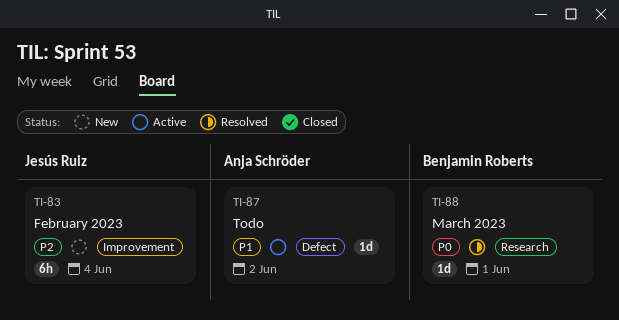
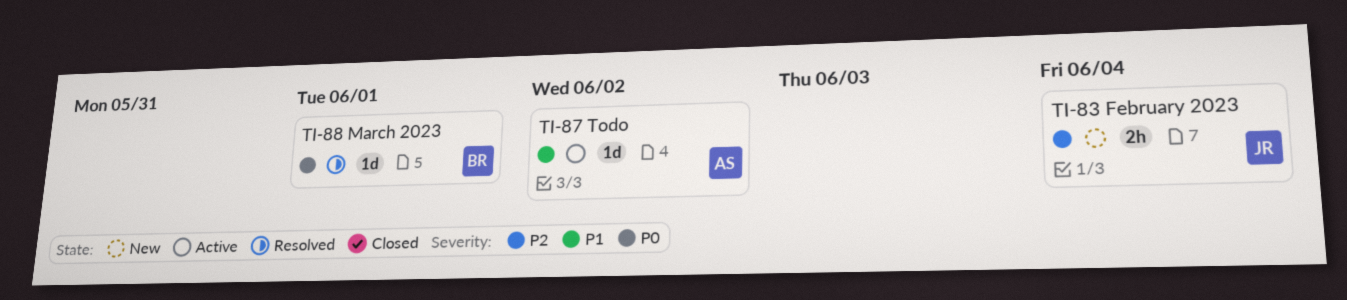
TI-83, estimate: 6h -> 2h

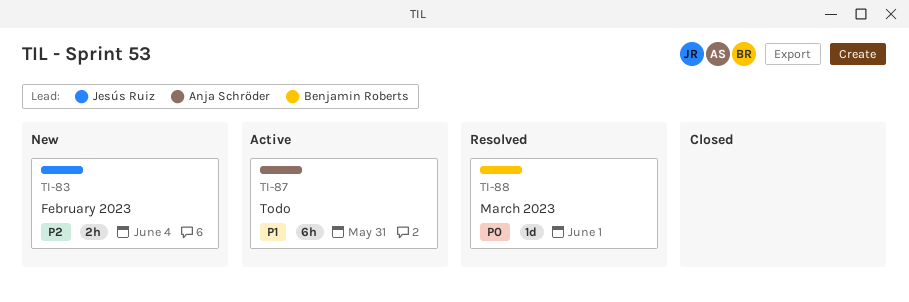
TI-87, estimate: 1d -> 6h
TI-87, due: Jun 2 -> May 31

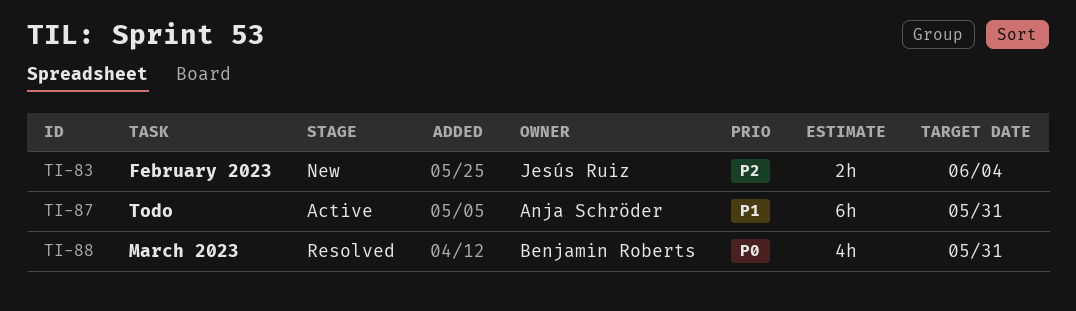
TI-88, estimate: 1d -> 4h
TI-88, due: Jun 1 -> May 31

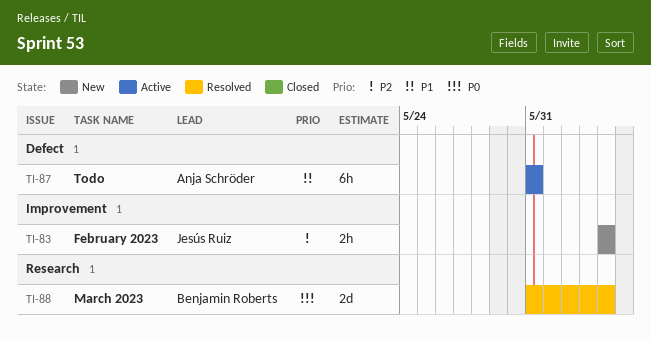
TI-88, estimate: 4h -> 2d
TI-88, due: May 31 -> Jun 4

